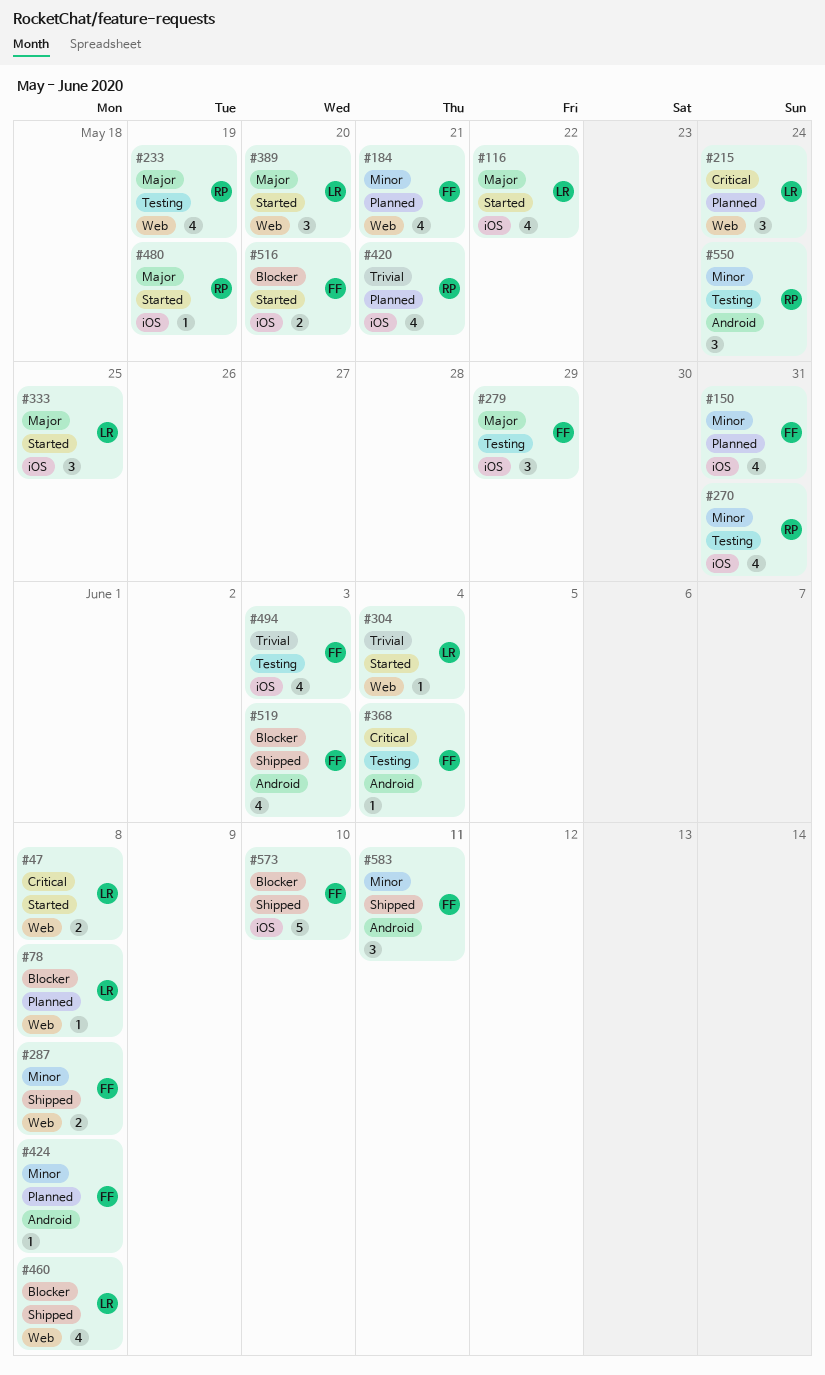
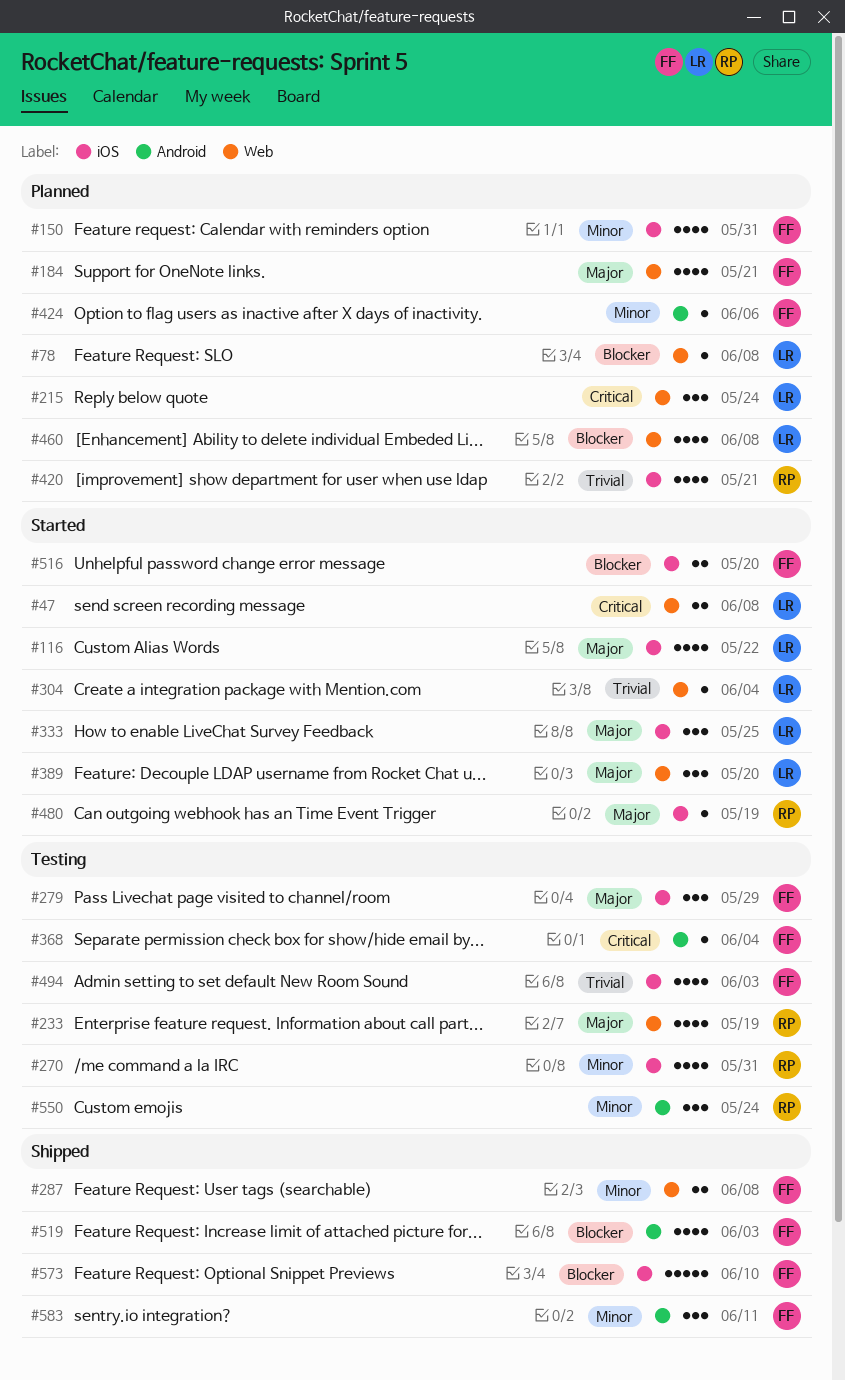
#184, priority: Minor -> Major
#424, due: Jun 8 -> Jun 6
#460, status: Shipped -> Planned

